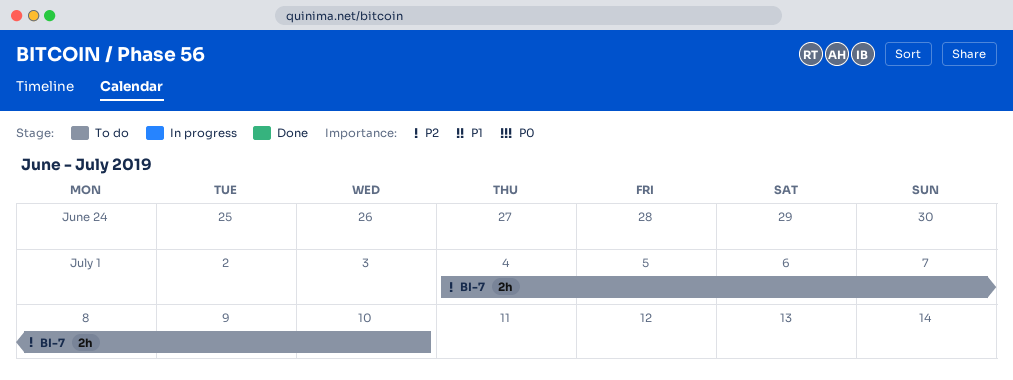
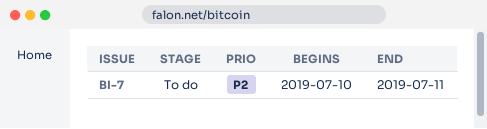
BI-7, start: Jul 4 -> Jul 10
BI-7, due: Jul 10 -> Jul 11

